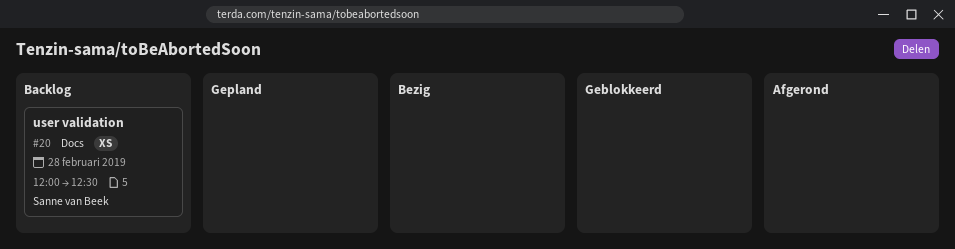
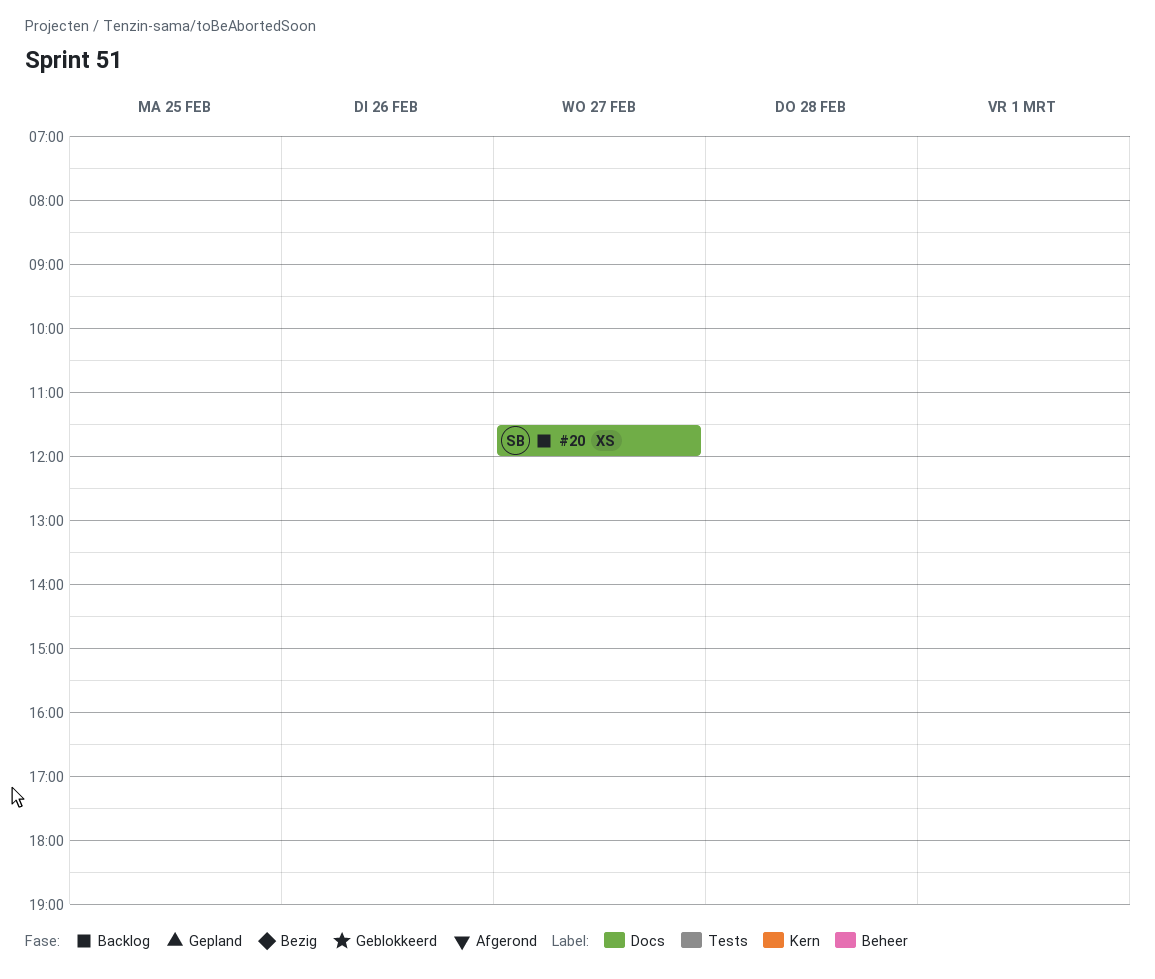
#20, day: Feb 28 -> Feb 27
#20, begins: 12:00 -> 11:30
#20, ends: 12:30 -> 12:00

